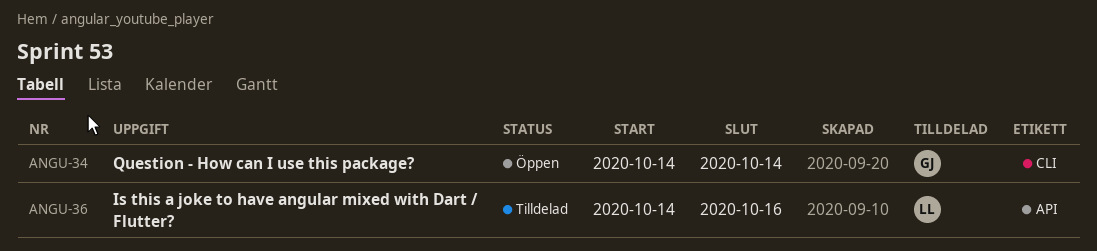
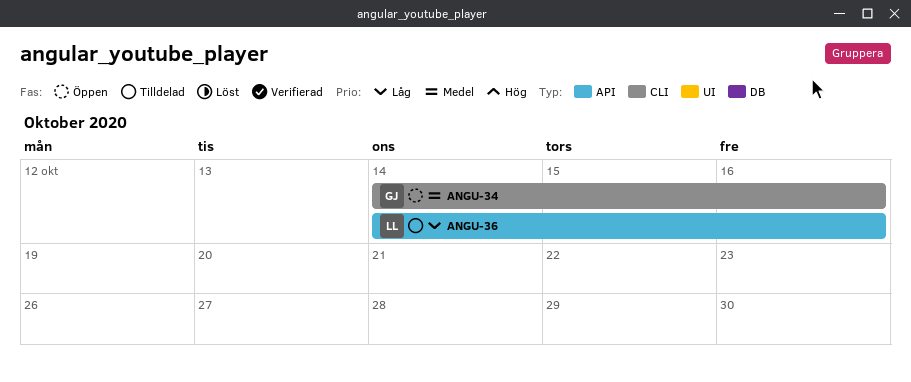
ANGU-34, due: Oct 14 -> Oct 16

